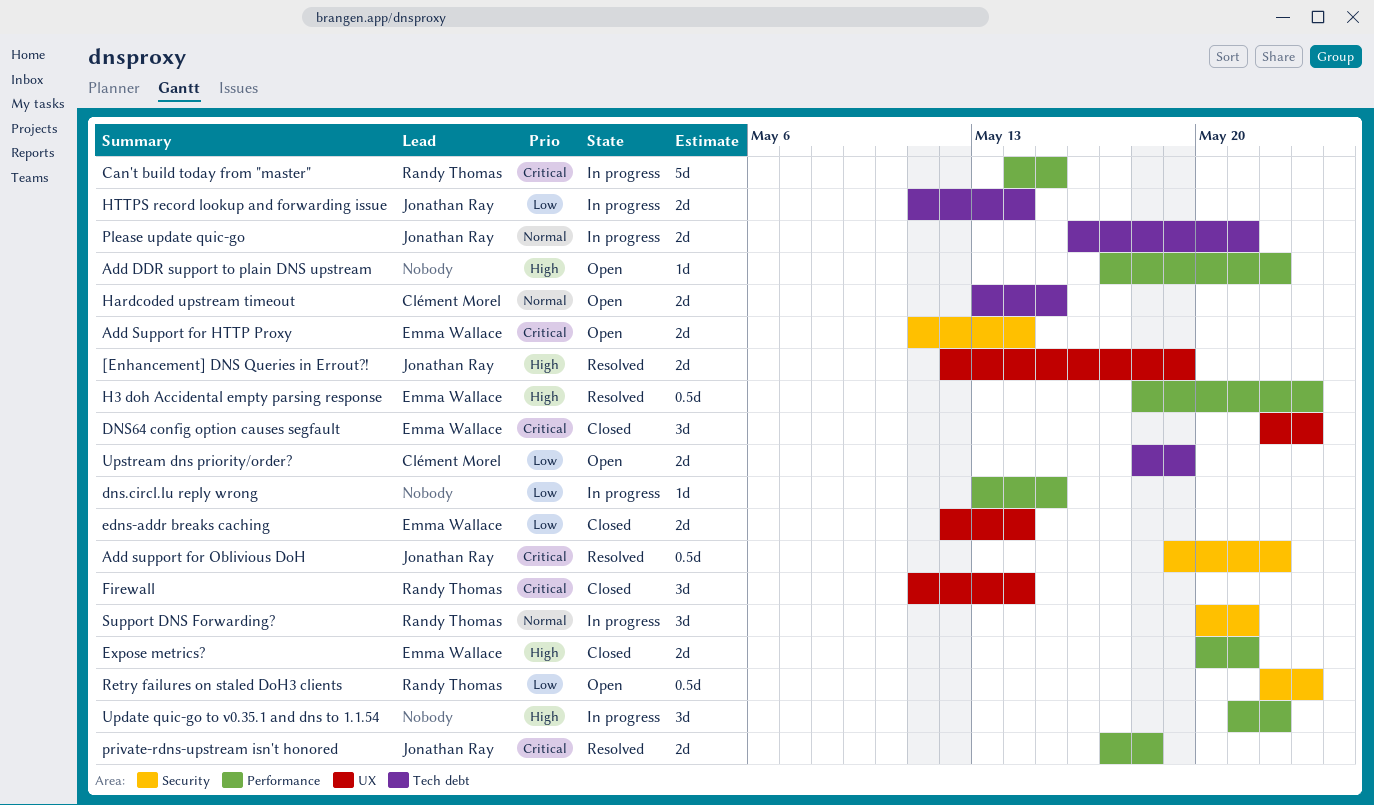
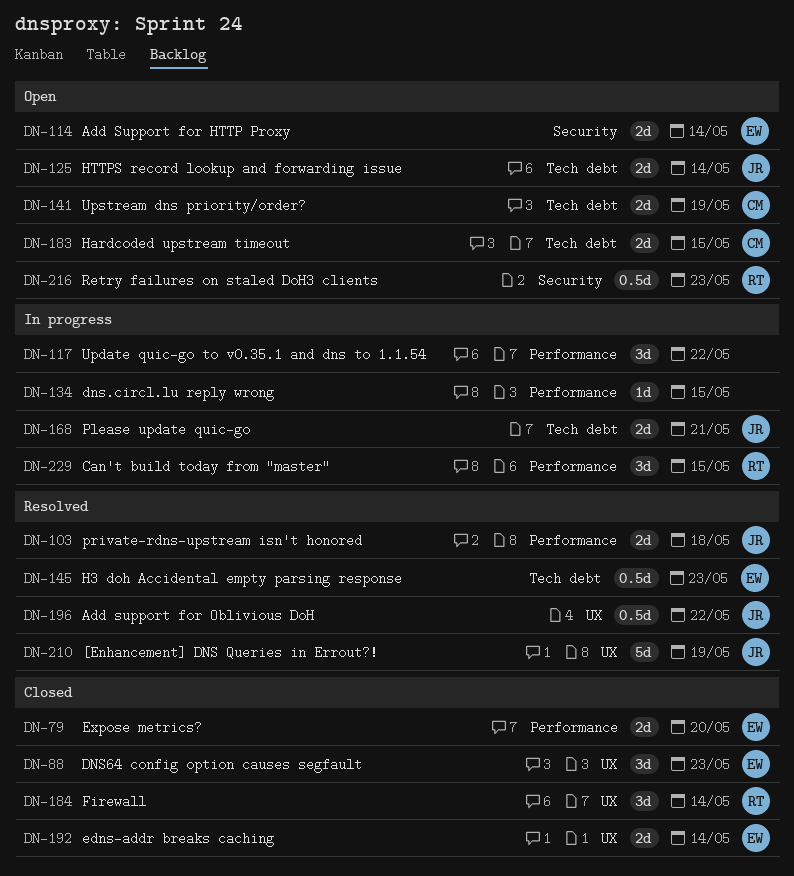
[Enhancement] DNS Queries in Errout?!, estimate: 2d -> 5d
Add DDR support to plain DNS upstream: present -> none
Add support for Oblivious DoH, label: Security -> UX
Can't build today from "master", estimate: 5d -> 3d
Expose metrics?, due: May 21 -> May 20
H3 doh Accidental empty parsing response, label: Performance -> Tech debt
HTTPS record lookup and forwarding issue, status: In progress -> Open
Support DNS Forwarding?: present -> none

